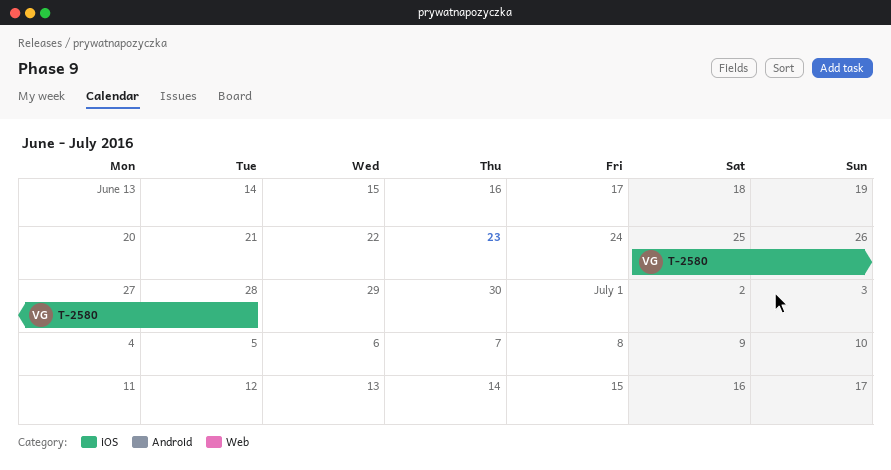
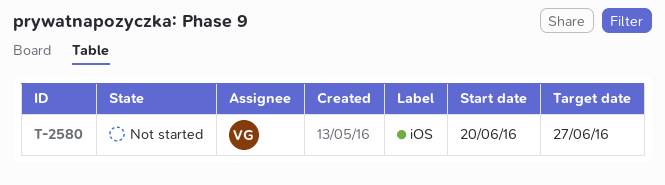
T-2580, start: Jun 25 -> Jun 20
T-2580, due: Jun 28 -> Jun 27

